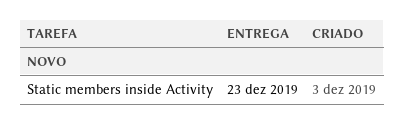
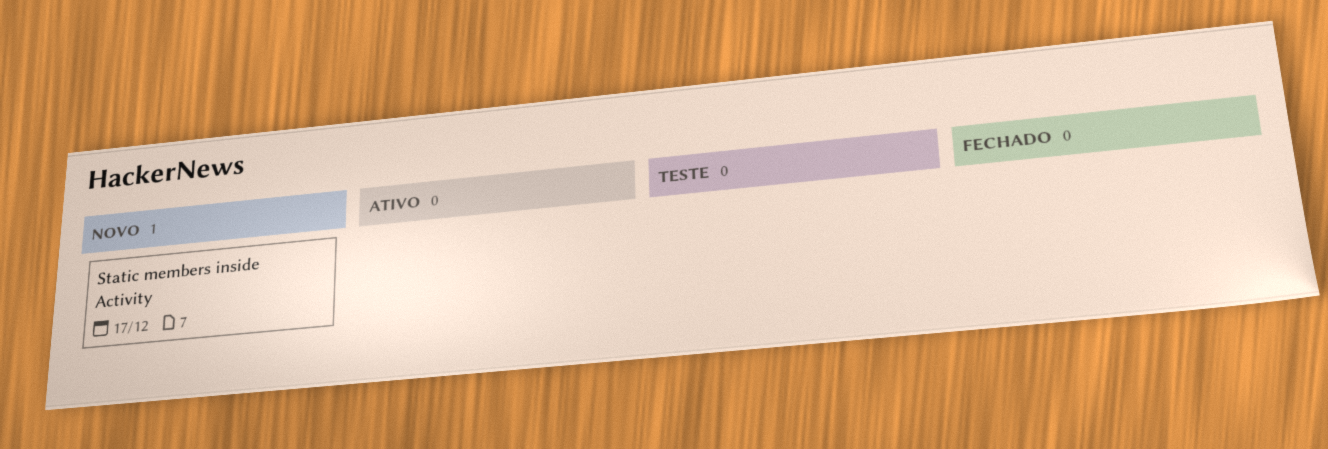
Static members inside Activity, due: Dec 23 -> Dec 17

